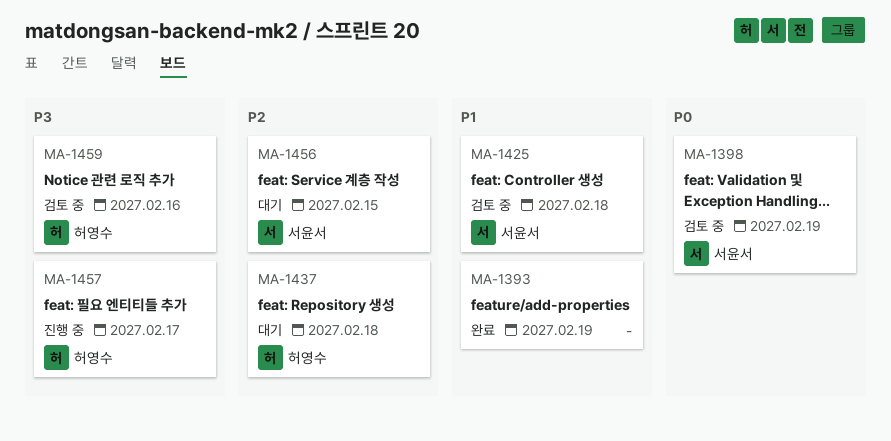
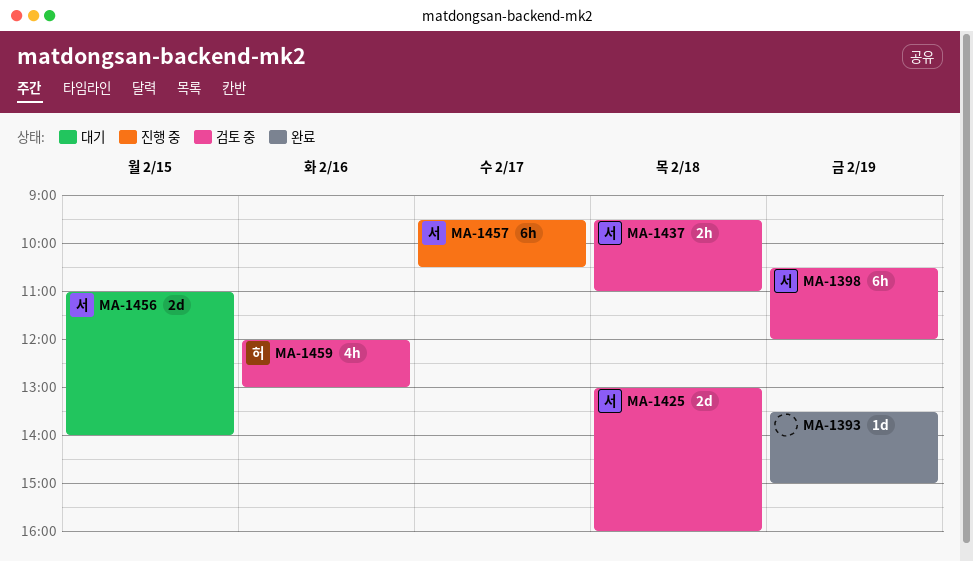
MA-1437, status: 대기 -> 검토 중
MA-1437, owner: 허영수 -> 서윤서
MA-1457, owner: 허영수 -> 서윤서

